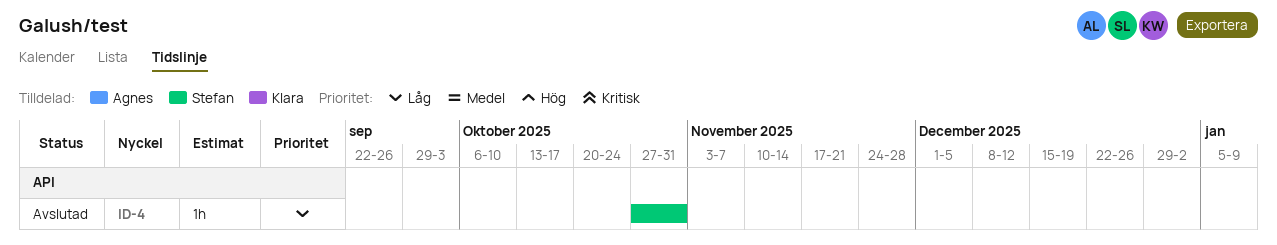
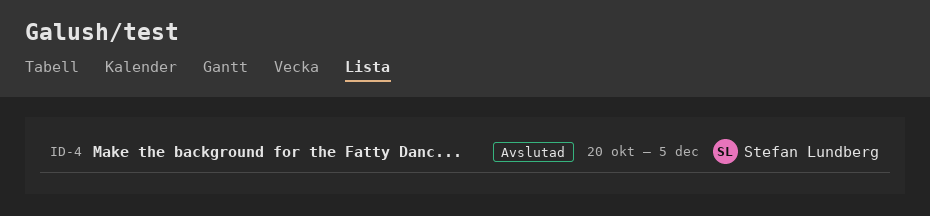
ID-4, start: Oct 27 -> Oct 20
ID-4, due: Oct 31 -> Dec 5

